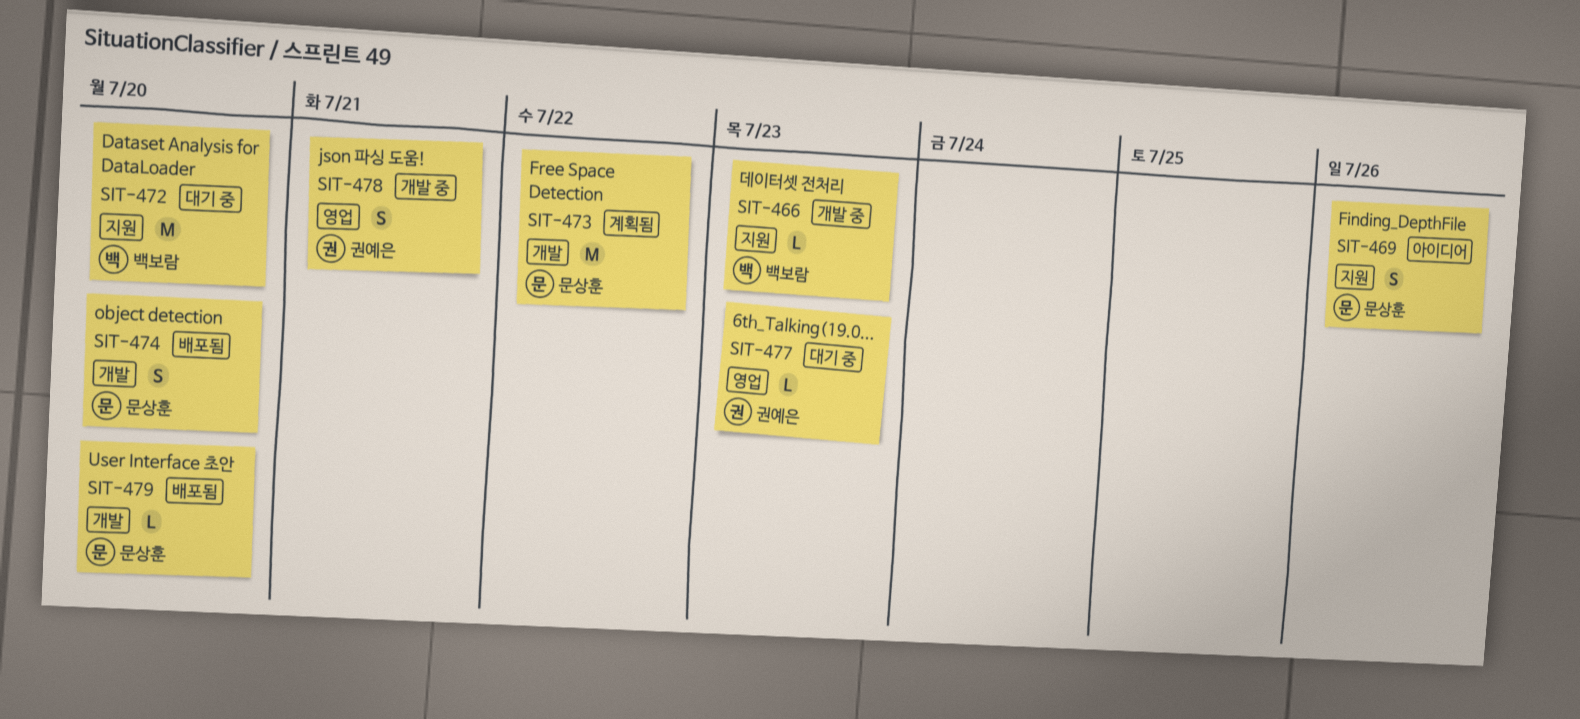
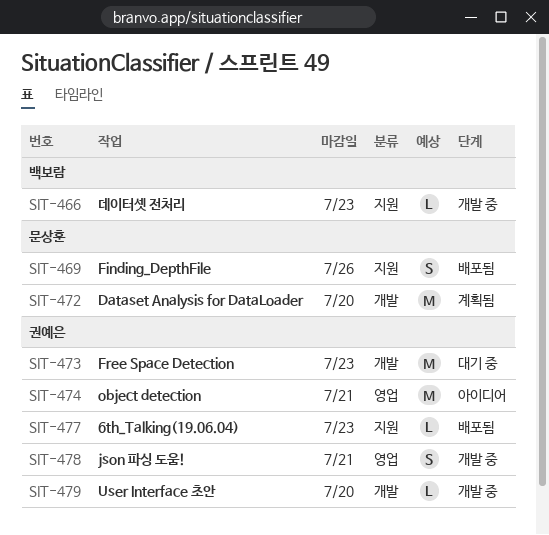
SIT-469, status: 아이디어 -> 배포됨
SIT-472, status: 대기 중 -> 계획됨
SIT-472, owner: 백보람 -> 문상훈
SIT-472, label: 지원 -> 개발
SIT-473, status: 계획됨 -> 대기 중
SIT-473, owner: 문상훈 -> 권예은
SIT-473, due: Jul 22 -> Jul 23
SIT-474, status: 배포됨 -> 아이디어
SIT-474, owner: 문상훈 -> 권예은
SIT-474, label: 개발 -> 영업
SIT-474, estimate: S -> M
SIT-474, due: Jul 20 -> Jul 21
SIT-477, status: 대기 중 -> 배포됨
SIT-477, label: 영업 -> 지원
SIT-479, status: 배포됨 -> 개발 중
SIT-479, owner: 문상훈 -> 권예은

